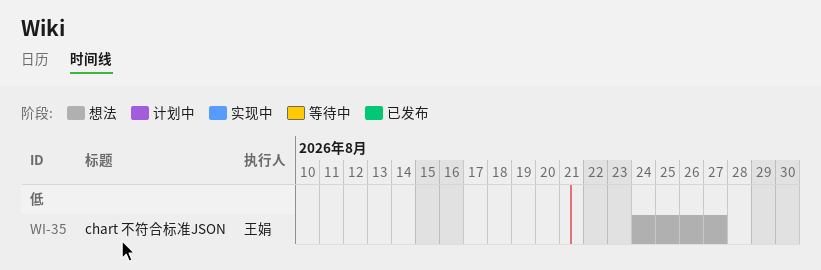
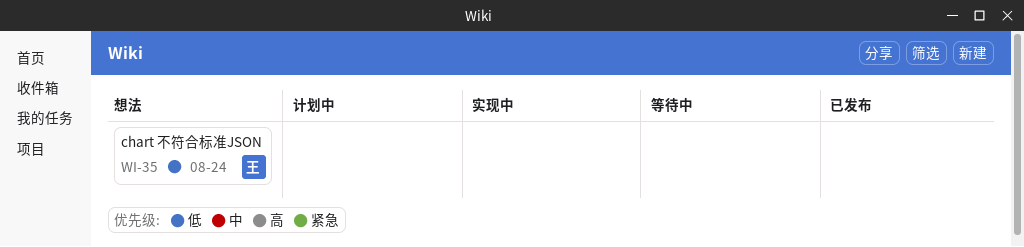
WI-35, due: Aug 27 -> Aug 24

